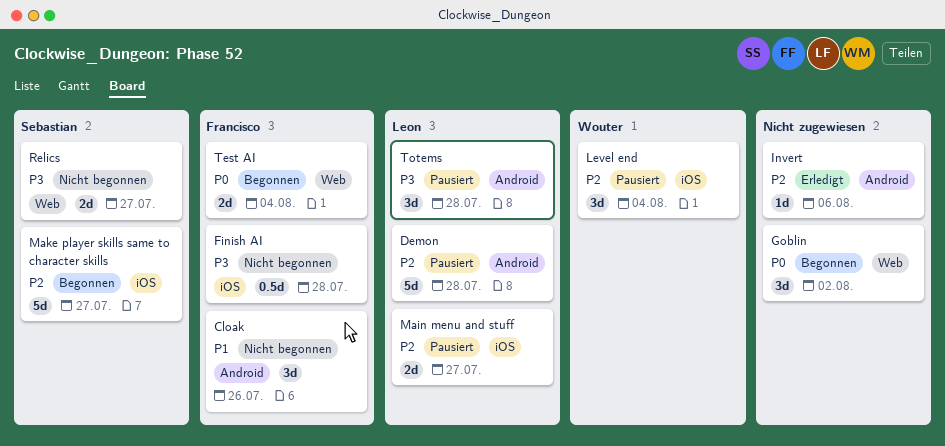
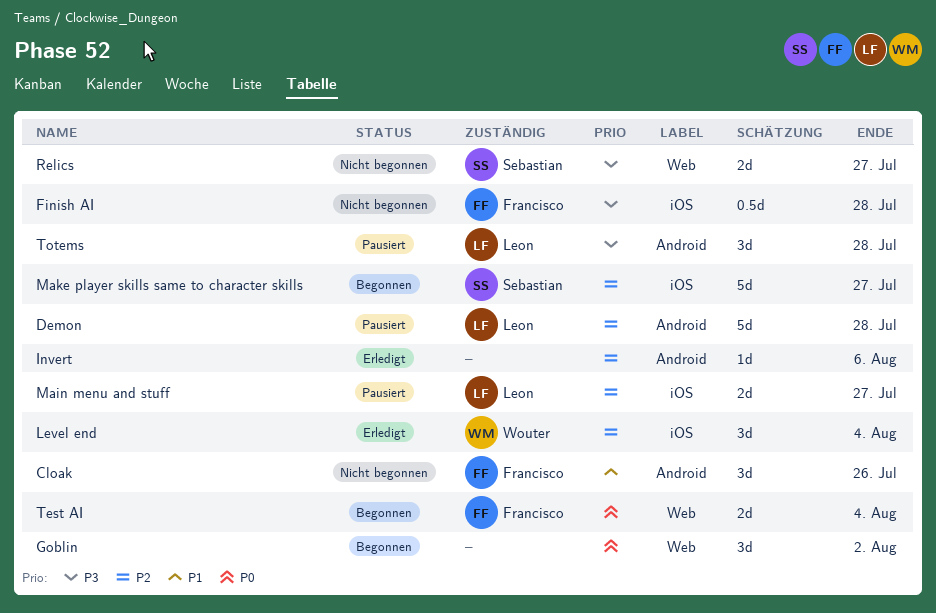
Level end, status: Pausiert -> Erledigt

